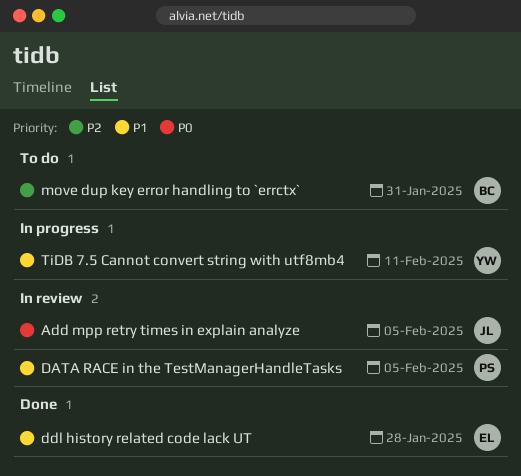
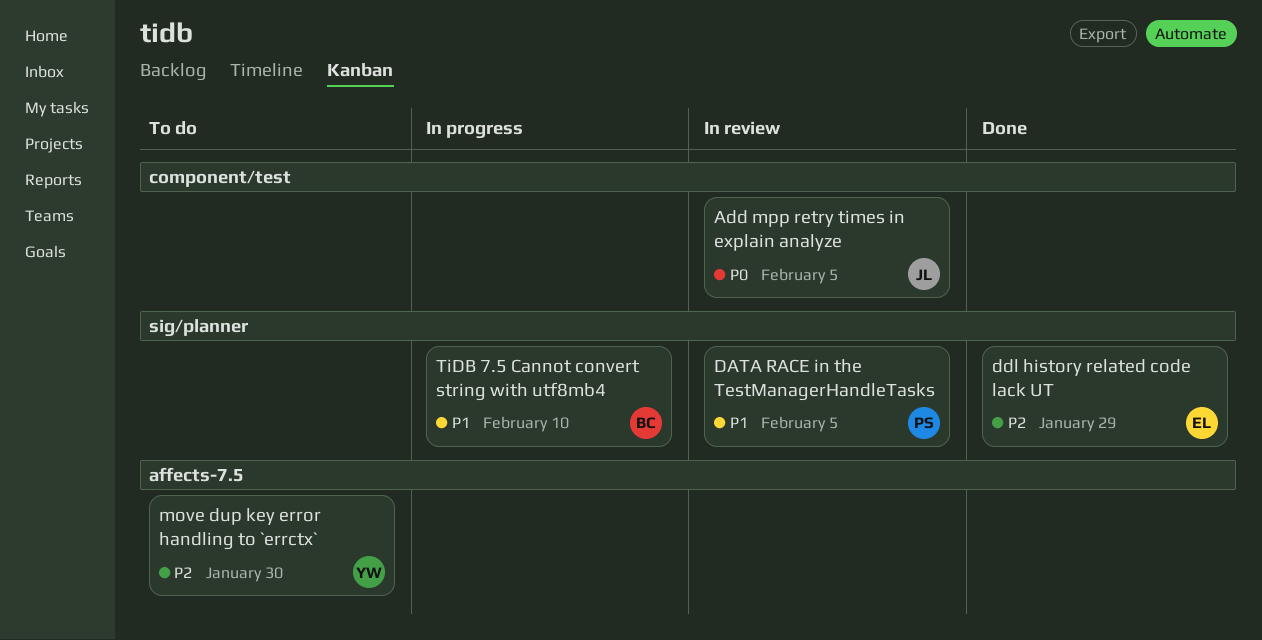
ddl history related code lack UT, priority: P1 -> P2
ddl history related code lack UT, due: Jan 28 -> Jan 29
move dup key error handling to `errctx`, owner: BC -> YW
move dup key error handling to `errctx`, due: Jan 31 -> Jan 30
TiDB 7.5 Cannot convert string with utf8mb4, owner: YW -> BC
TiDB 7.5 Cannot convert string with utf8mb4, due: Feb 11 -> Feb 10

